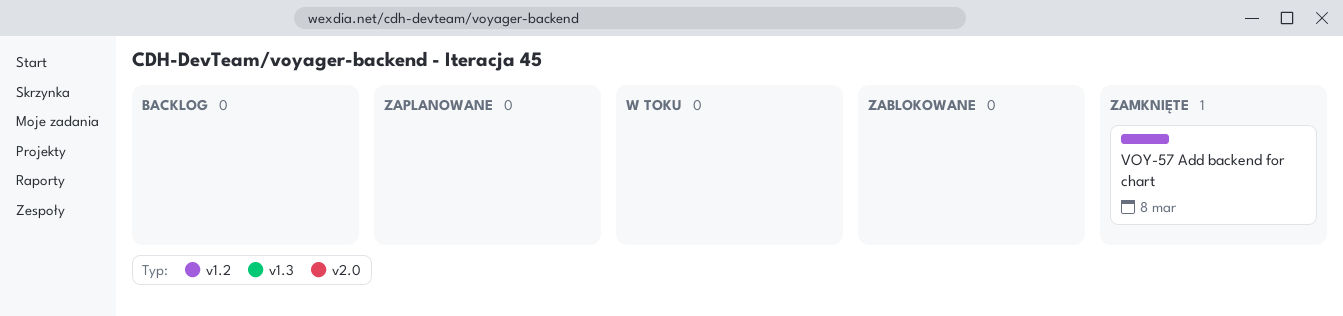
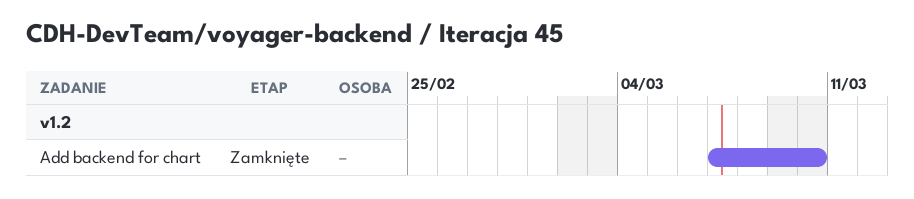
Add backend for chart, due: Mar 8 -> Mar 10

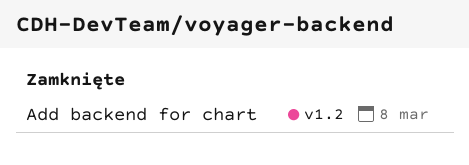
Add backend for chart, due: Mar 10 -> Mar 8

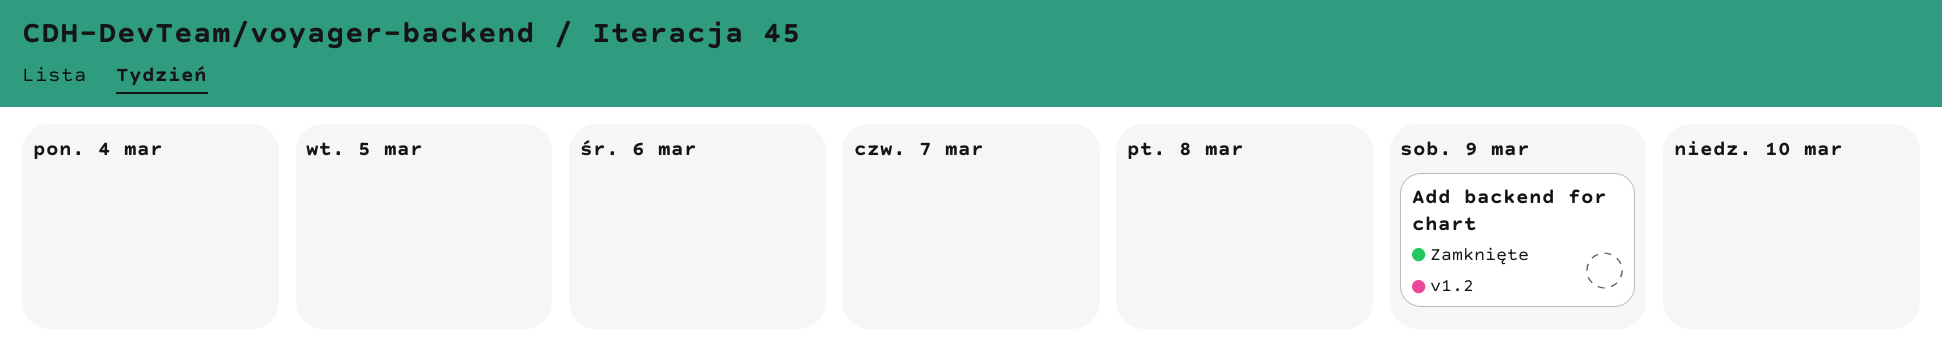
Add backend for chart, due: Mar 8 -> Mar 9

